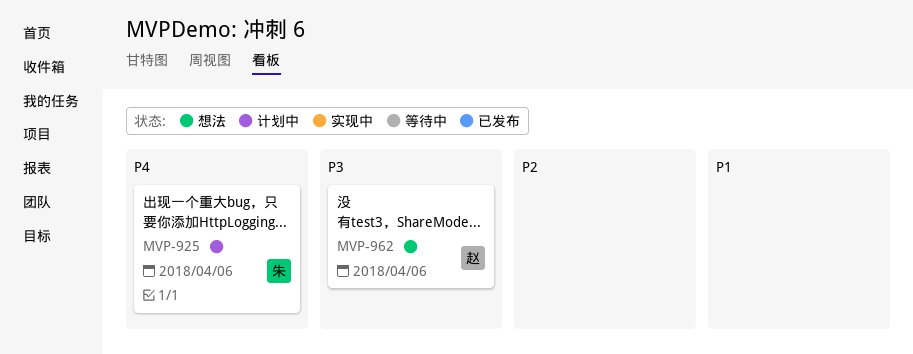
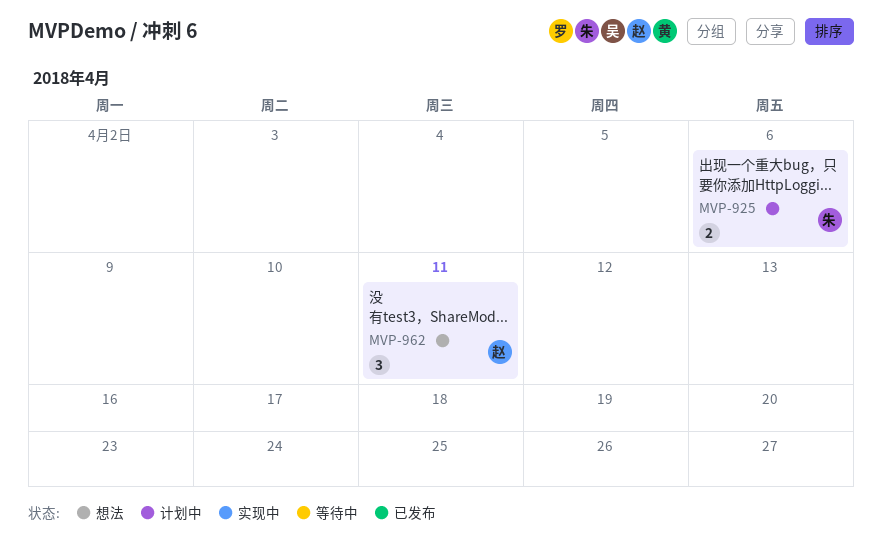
MVP-962, due: Apr 6 -> Apr 11

